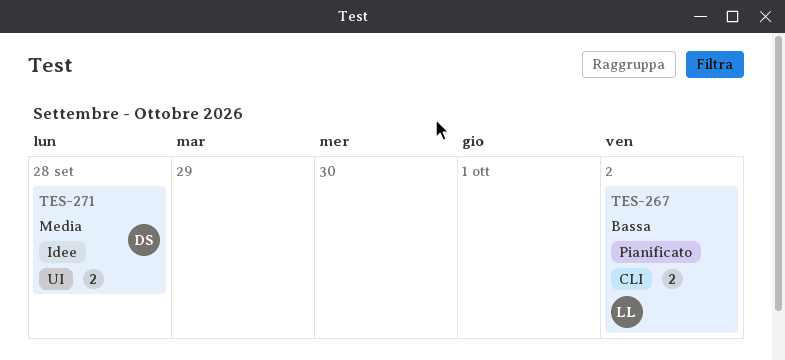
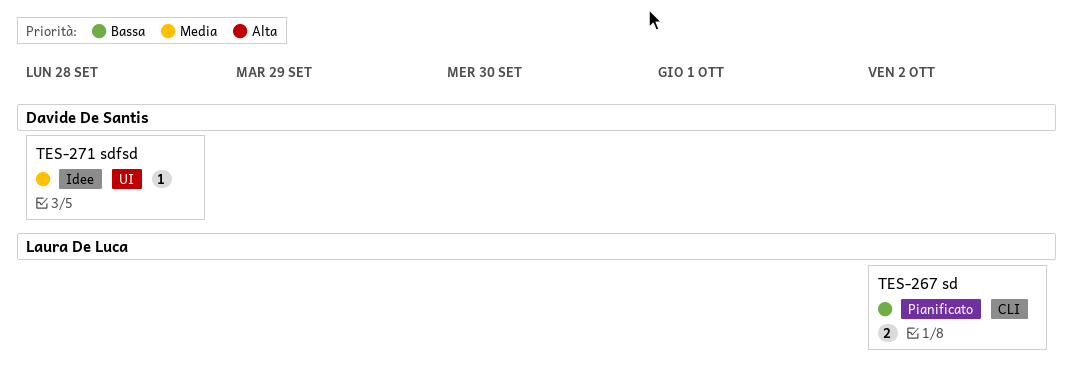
TES-271, estimate: 2 -> 1

